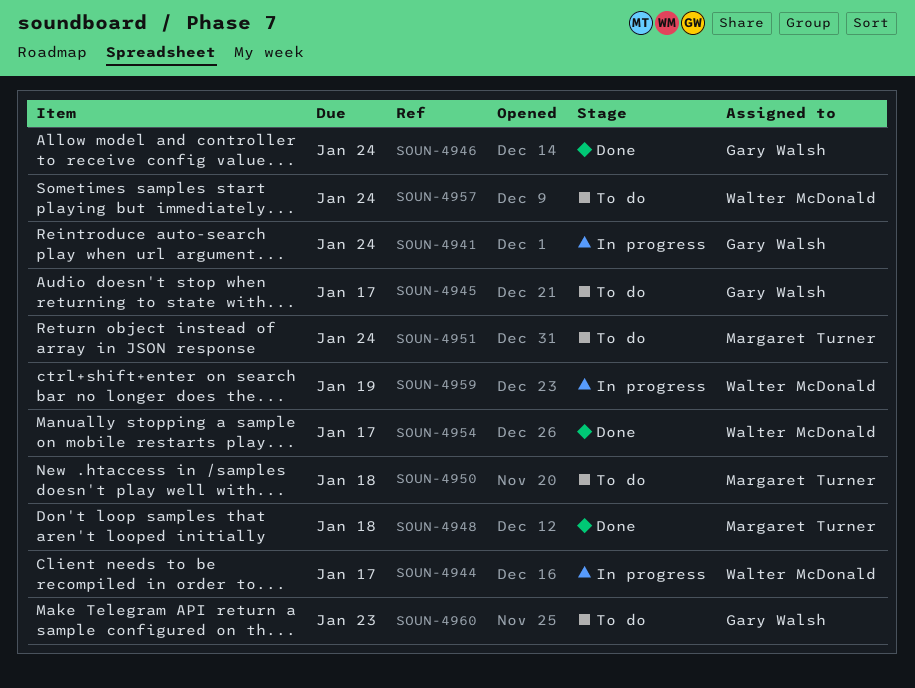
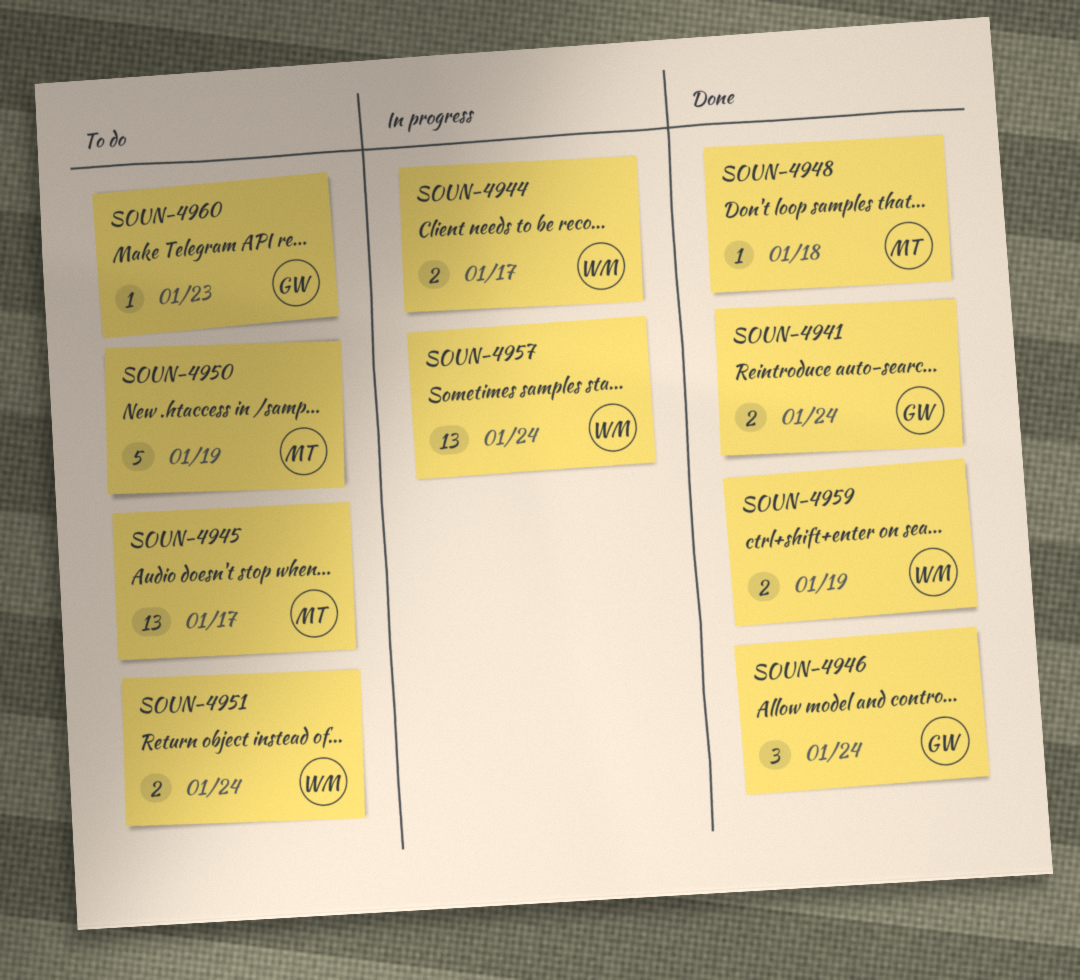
SOUN-4941, status: In progress -> Done
SOUN-4945, owner: Gary Walsh -> Margaret Turner
SOUN-4950, due: Jan 18 -> Jan 19
SOUN-4951, owner: Margaret Turner -> Walter McDonald
SOUN-4954: present -> none
SOUN-4957, status: To do -> In progress
SOUN-4959, status: In progress -> Done

